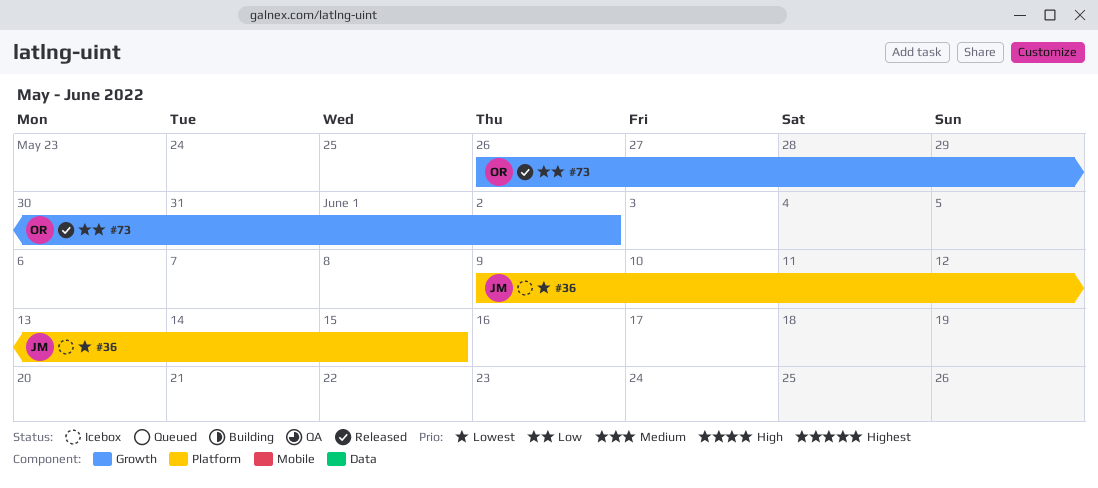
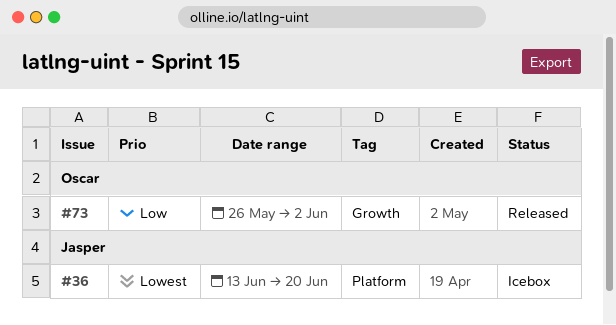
#36, start: Jun 9 -> Jun 13
#36, due: Jun 15 -> Jun 20

